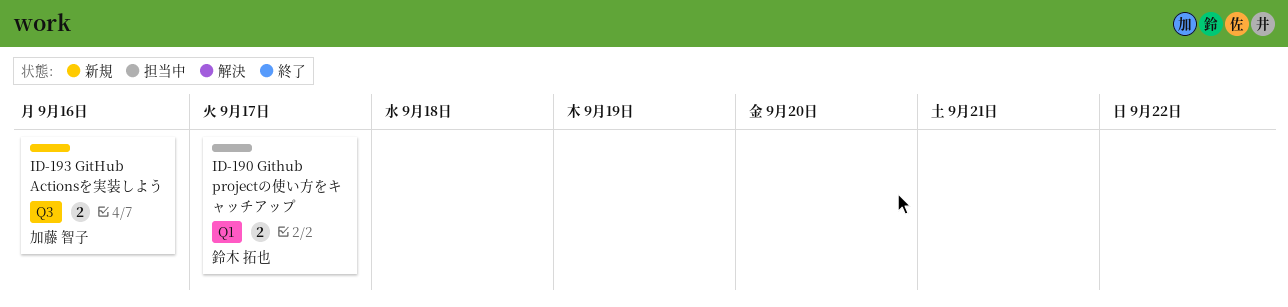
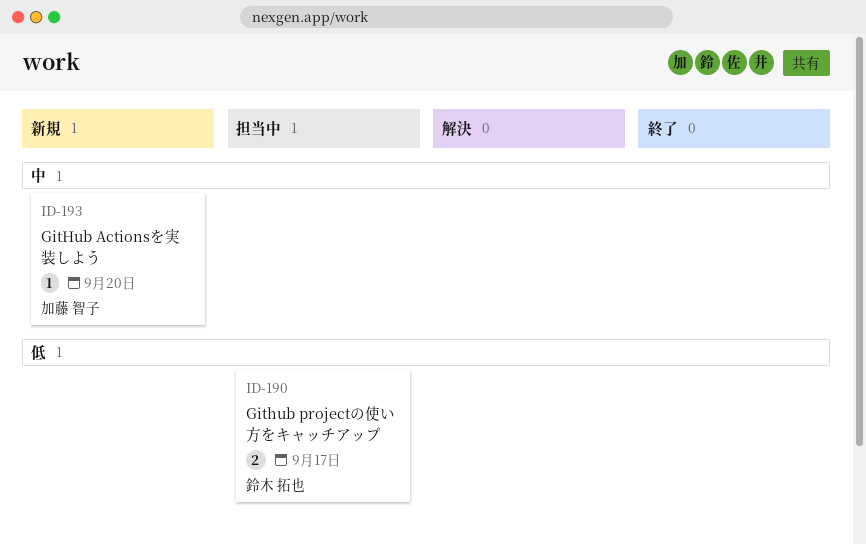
ID-193, estimate: 2 -> 1
ID-193, due: Sep 16 -> Sep 20

